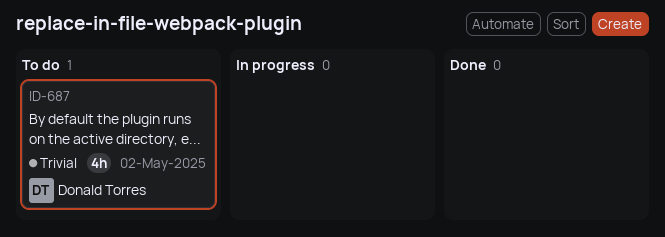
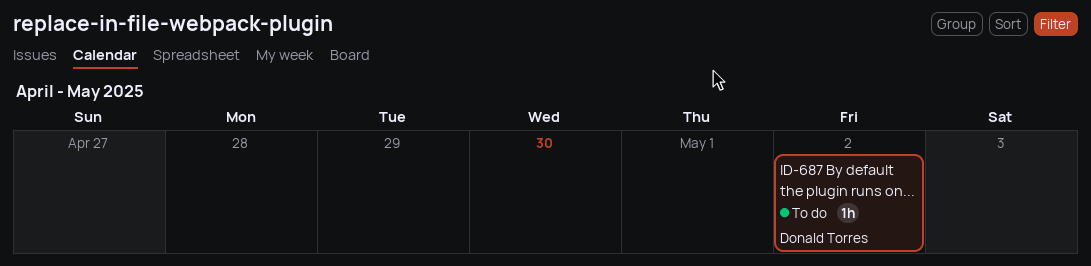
ID-687, estimate: 4h -> 1h

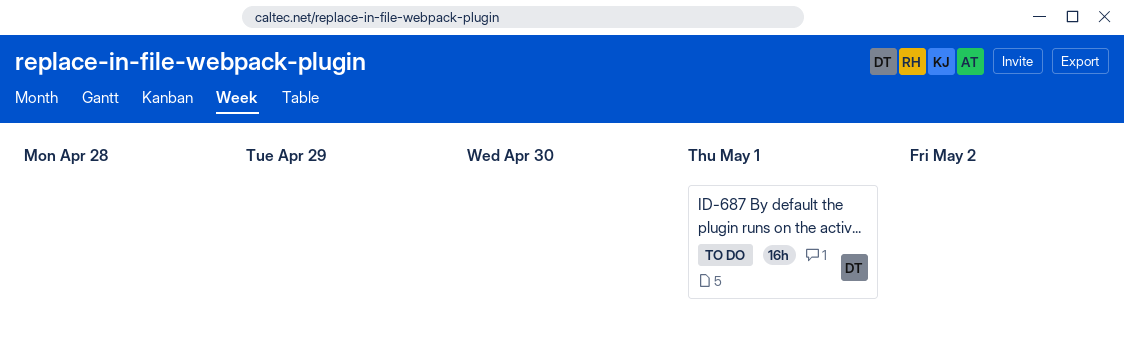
ID-687, estimate: 1h -> 16h
ID-687, due: May 2 -> May 1

